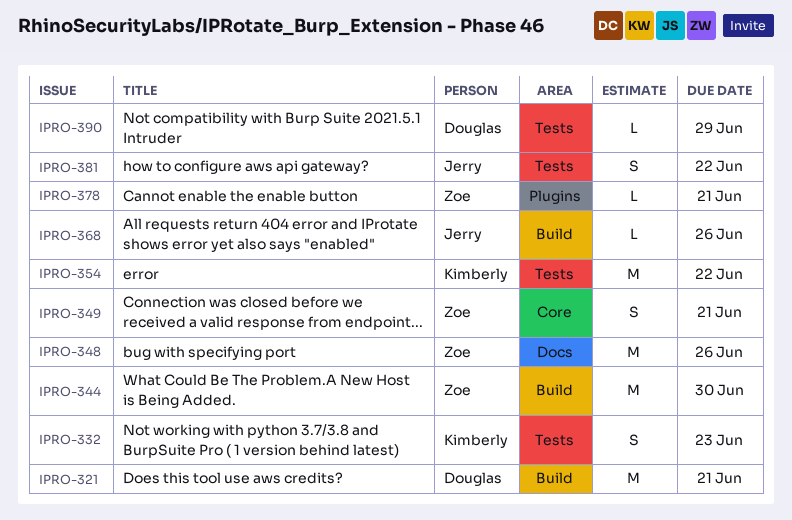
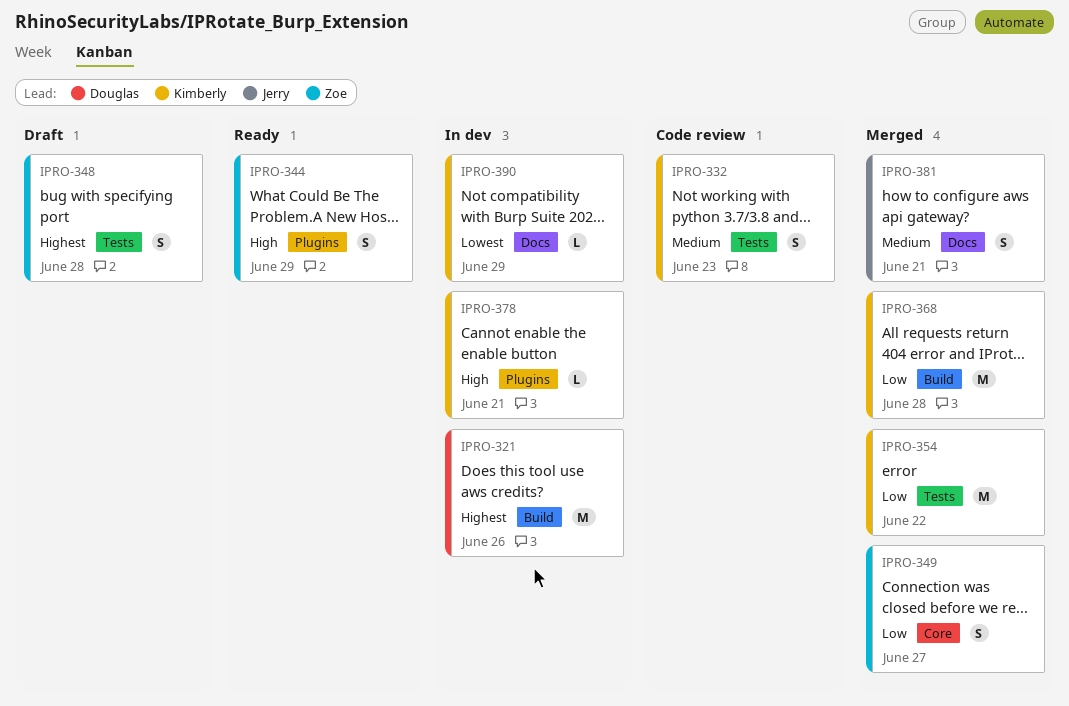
IPRO-321, due: Jun 21 -> Jun 26
IPRO-344, label: Build -> Plugins
IPRO-344, estimate: M -> S
IPRO-344, due: Jun 30 -> Jun 29
IPRO-348, label: Docs -> Tests
IPRO-348, estimate: M -> S
IPRO-348, due: Jun 26 -> Jun 28
IPRO-349, due: Jun 21 -> Jun 27
IPRO-368, owner: Jerry -> Kimberly
IPRO-368, estimate: L -> M
IPRO-368, due: Jun 26 -> Jun 28
IPRO-378, owner: Zoe -> Kimberly
IPRO-381, label: Tests -> Docs
IPRO-381, due: Jun 22 -> Jun 21
IPRO-390, owner: Douglas -> Kimberly
IPRO-390, label: Tests -> Docs

